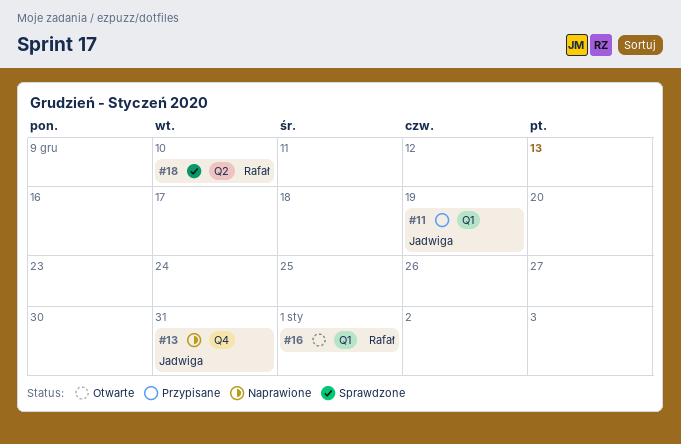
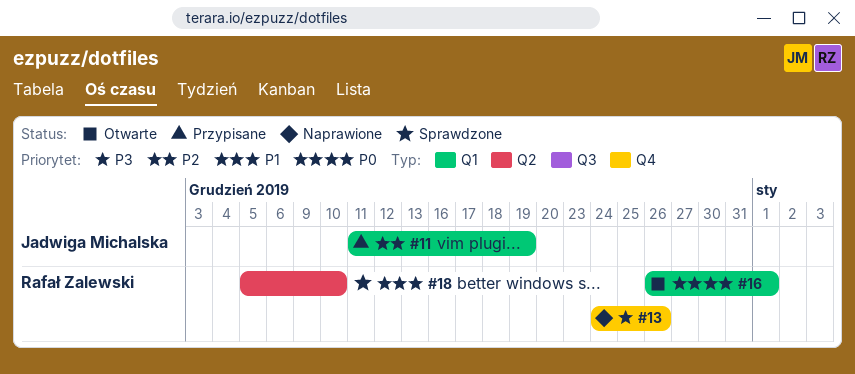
#13, owner: Jadwiga Michalska -> Rafał Zalewski
#13, due: Dec 31 -> Dec 26

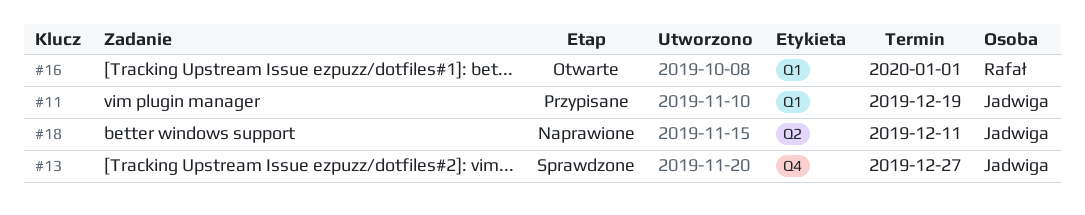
#13, status: Naprawione -> Sprawdzone
#13, owner: Rafał Zalewski -> Jadwiga Michalska
#13, due: Dec 26 -> Dec 27
#18, status: Sprawdzone -> Naprawione
#18, owner: Rafał Zalewski -> Jadwiga Michalska
#18, due: Dec 10 -> Dec 11

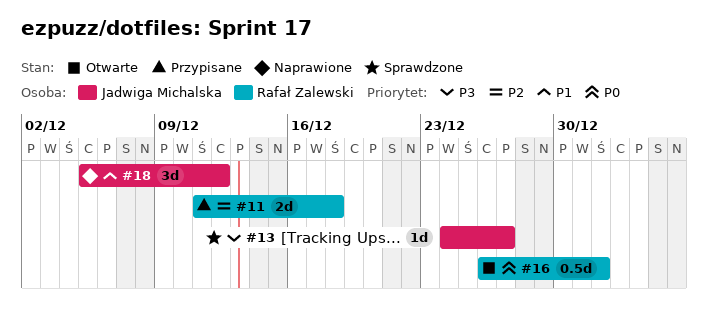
#11, owner: Jadwiga Michalska -> Rafał Zalewski
#11, due: Dec 19 -> Dec 18
#18, due: Dec 11 -> Dec 12

